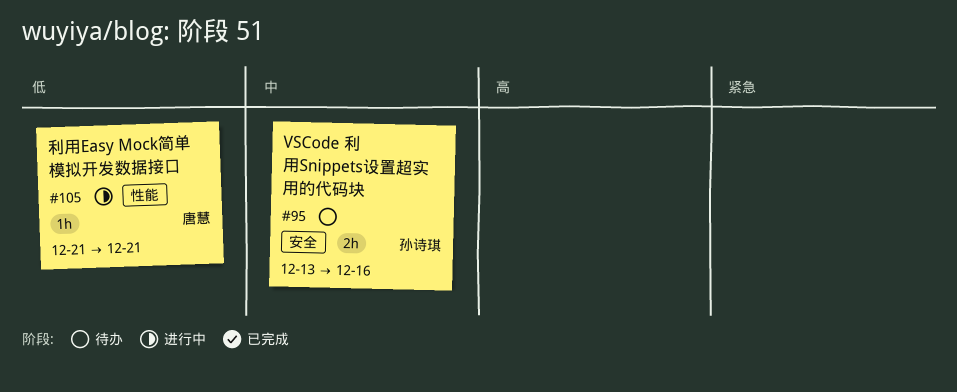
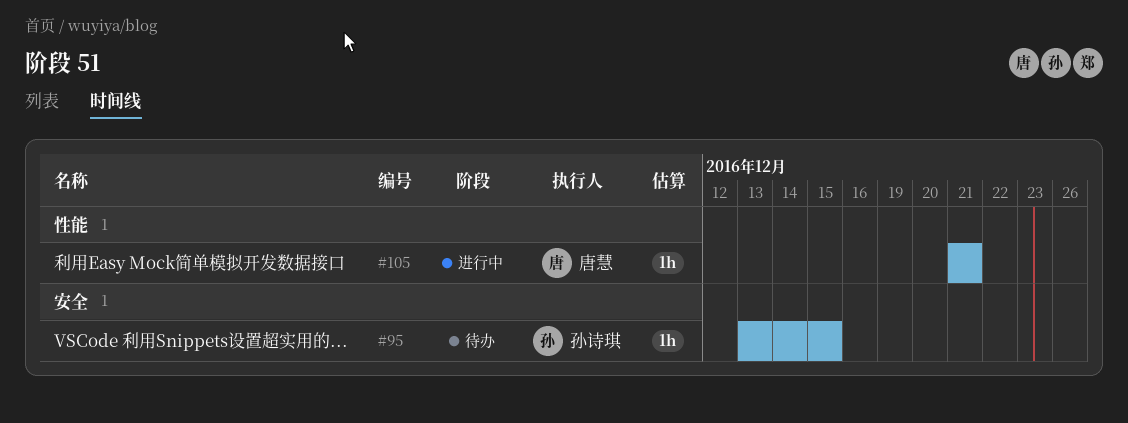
#95, estimate: 2h -> 1h
#95, due: Dec 16 -> Dec 15

